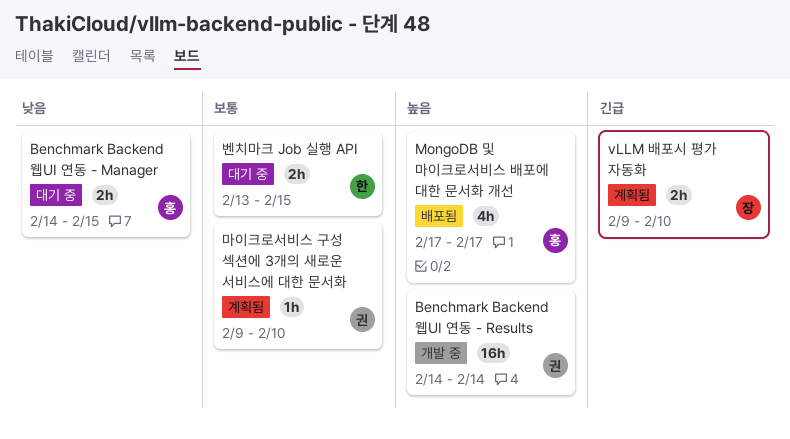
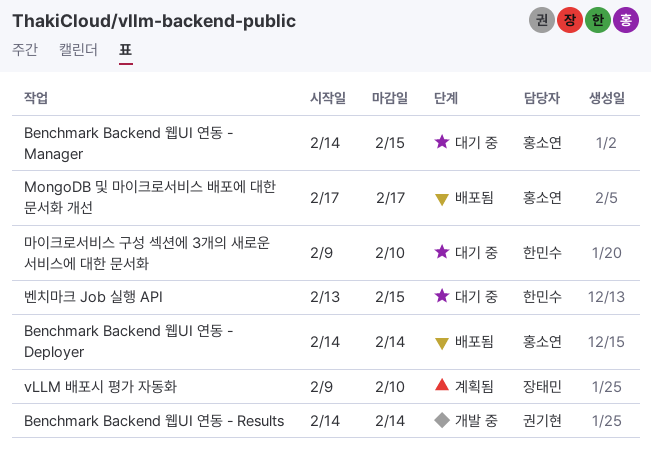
Benchmark Backend 웹UI 연동 - Deployer: none -> present
마이크로서비스 구성 섹션에 3개의 새로운 서비스에 대한 문서화, status: 계획됨 -> 대기 중
마이크로서비스 구성 섹션에 3개의 새로운 서비스에 대한 문서화, owner: 권기현 -> 한민수

